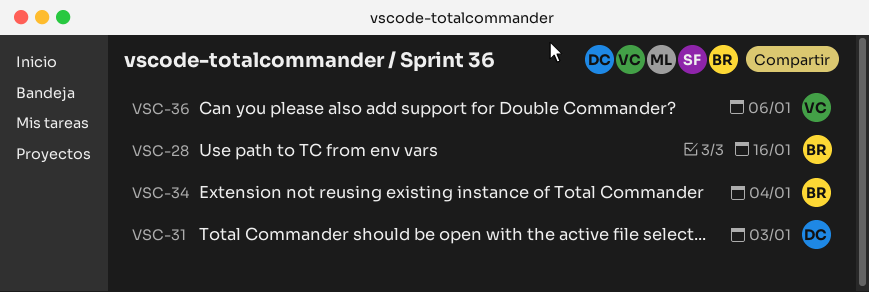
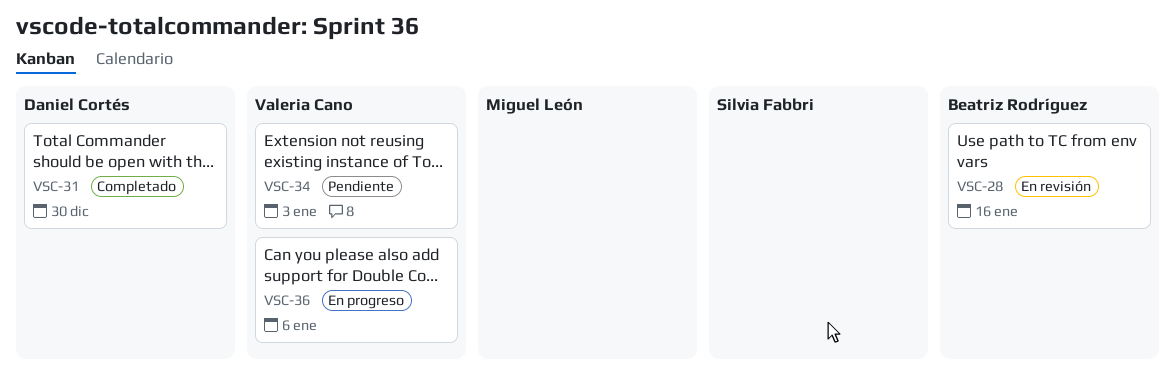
VSC-31, due: Jan 3 -> Dec 30
VSC-34, owner: Beatriz Rodríguez -> Valeria Cano
VSC-34, due: Jan 4 -> Jan 3

